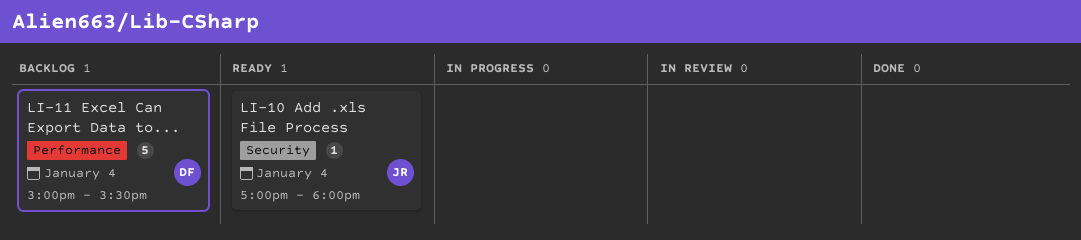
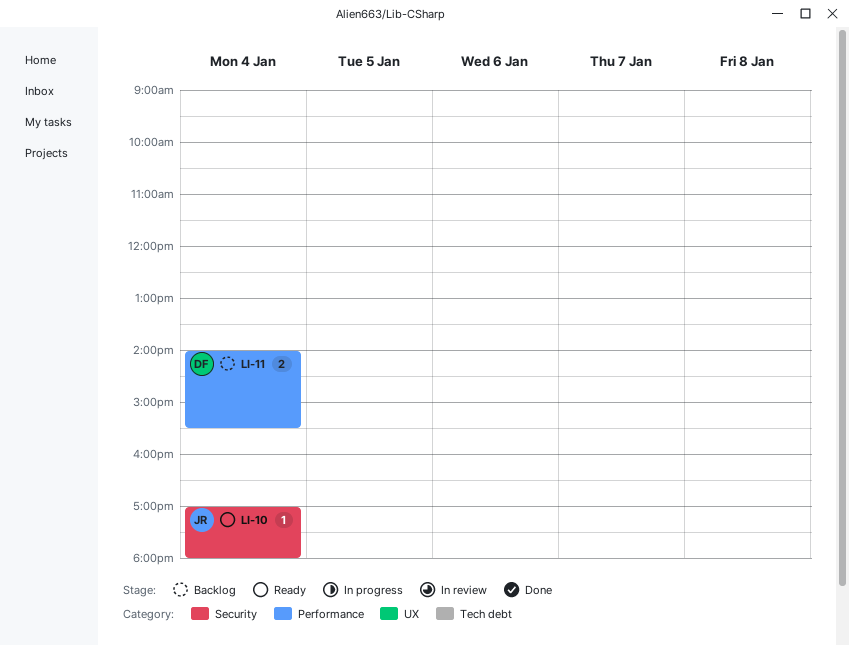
LI-11, estimate: 5 -> 2
LI-11, begins: 15:00 -> 14:00

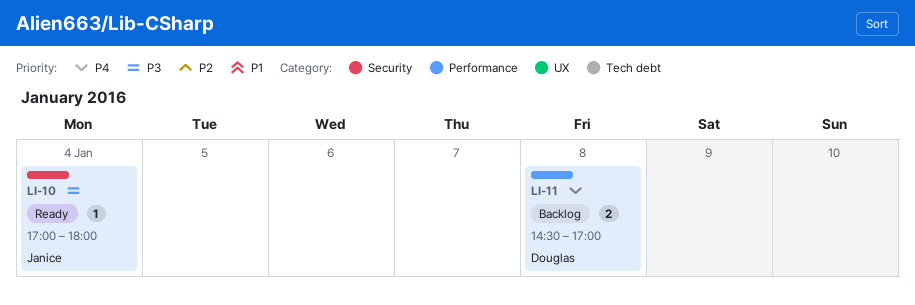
LI-11, day: Jan 4 -> Jan 8
LI-11, begins: 14:00 -> 14:30
LI-11, ends: 15:30 -> 17:00

